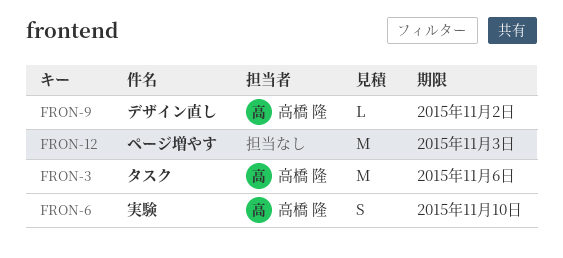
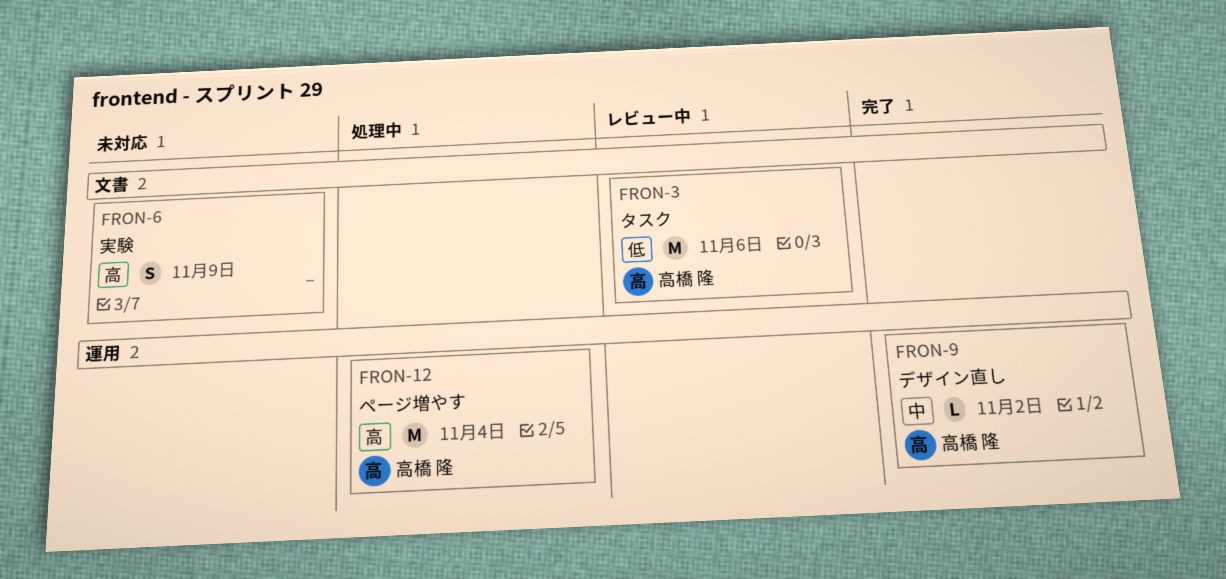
FRON-6, owner: 高橋 隆 -> none
FRON-6, due: Nov 10 -> Nov 9
FRON-12, owner: none -> 高橋 隆
FRON-12, due: Nov 3 -> Nov 4

